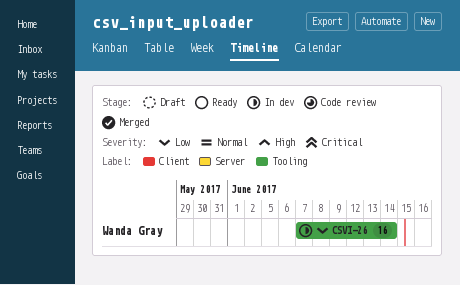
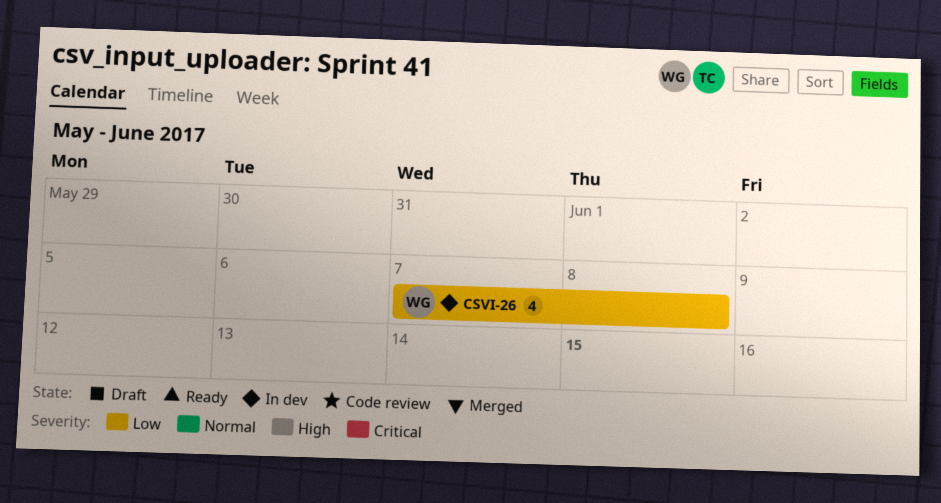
CSVI-26, estimate: 16 -> 4
CSVI-26, due: Jun 14 -> Jun 8

